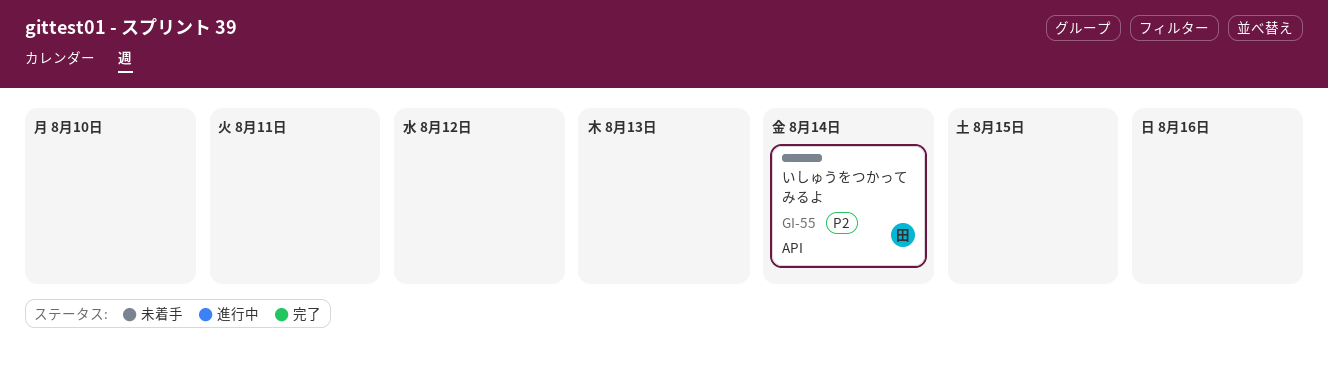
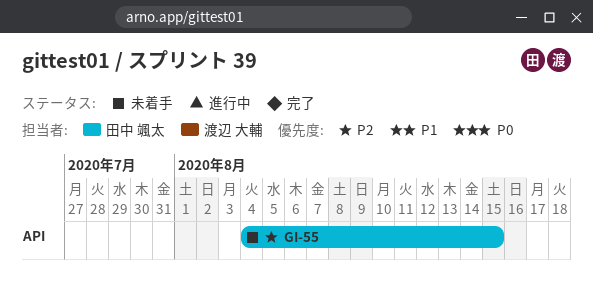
GI-55, due: Aug 14 -> Aug 15

